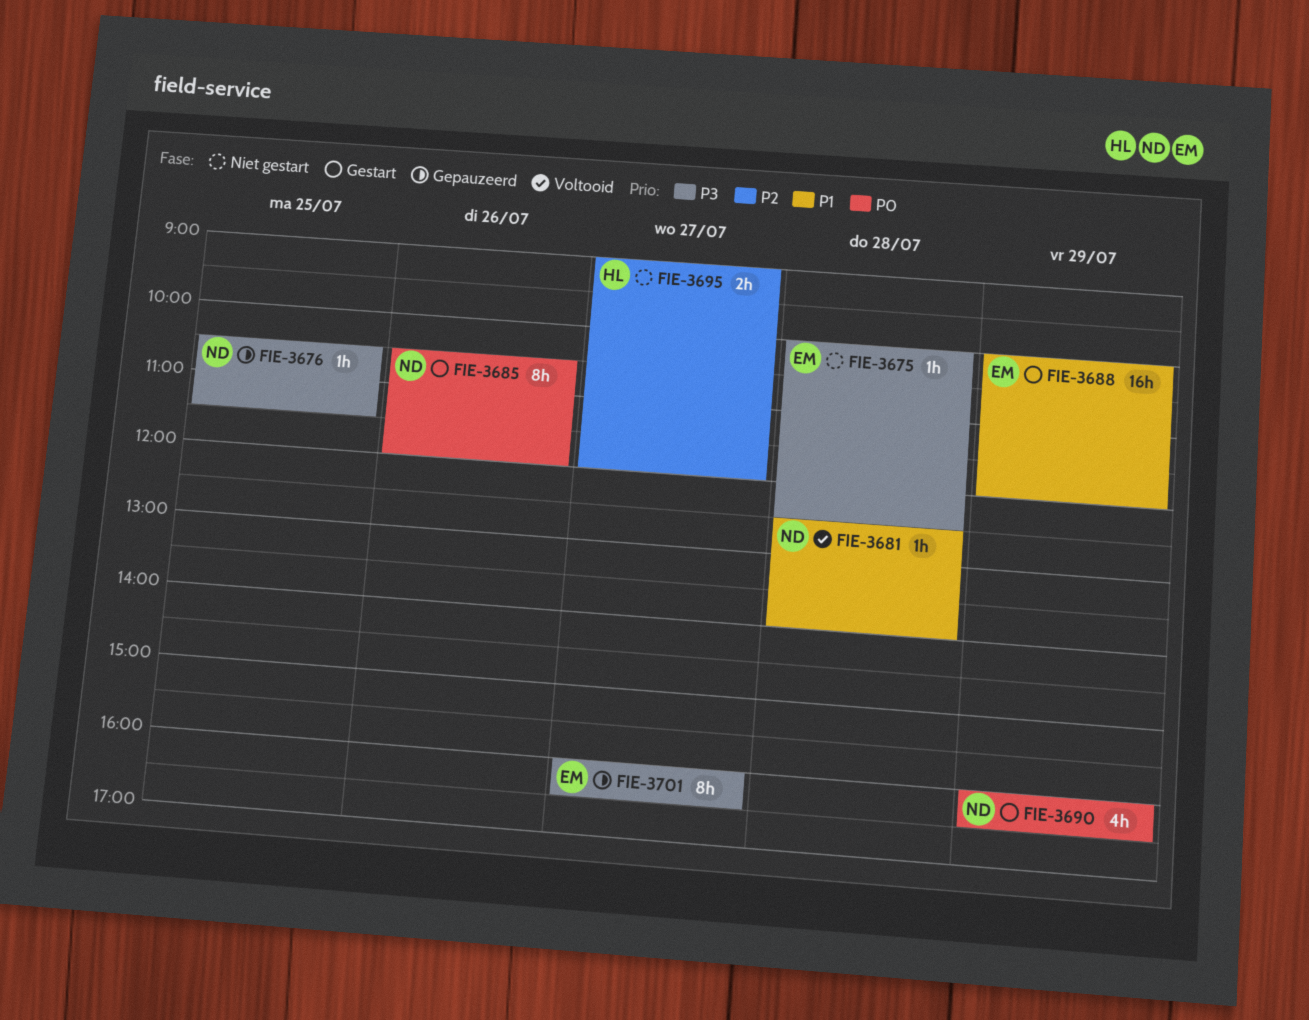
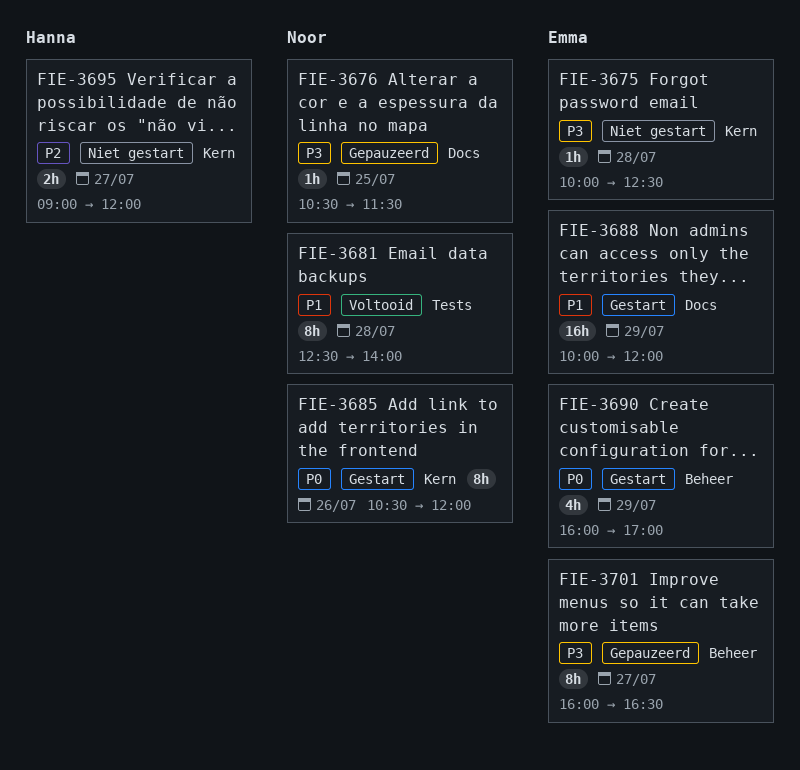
FIE-3681, estimate: 1h -> 8h
FIE-3690, owner: Noor -> Emma
FIE-3690, ends: 16:30 -> 17:00

